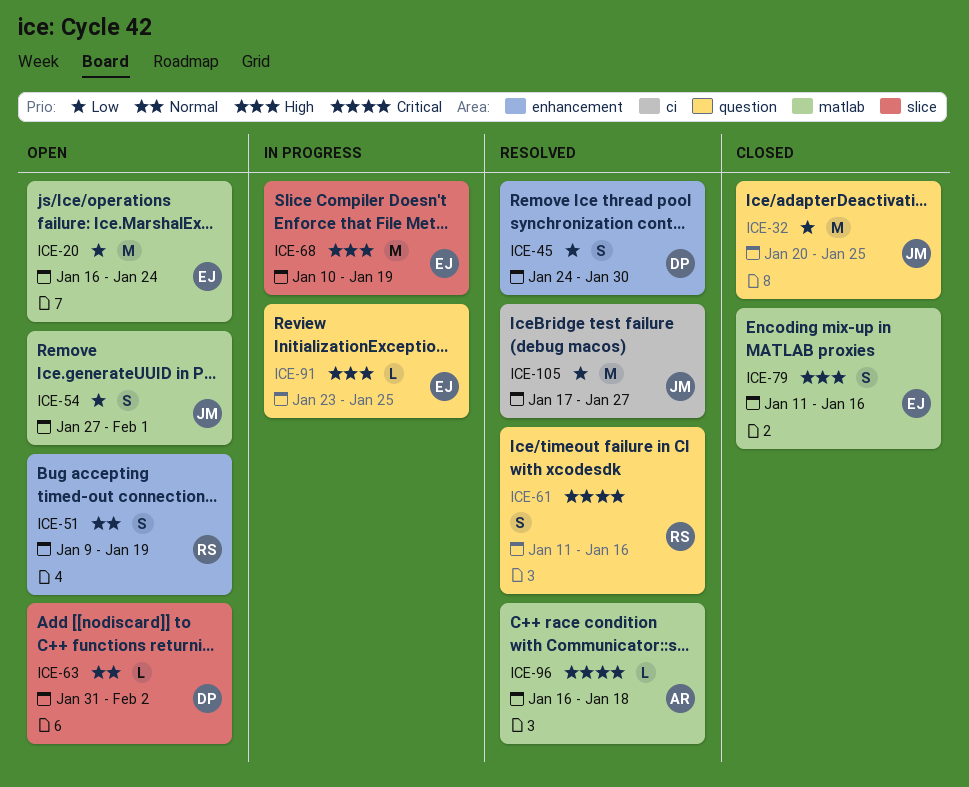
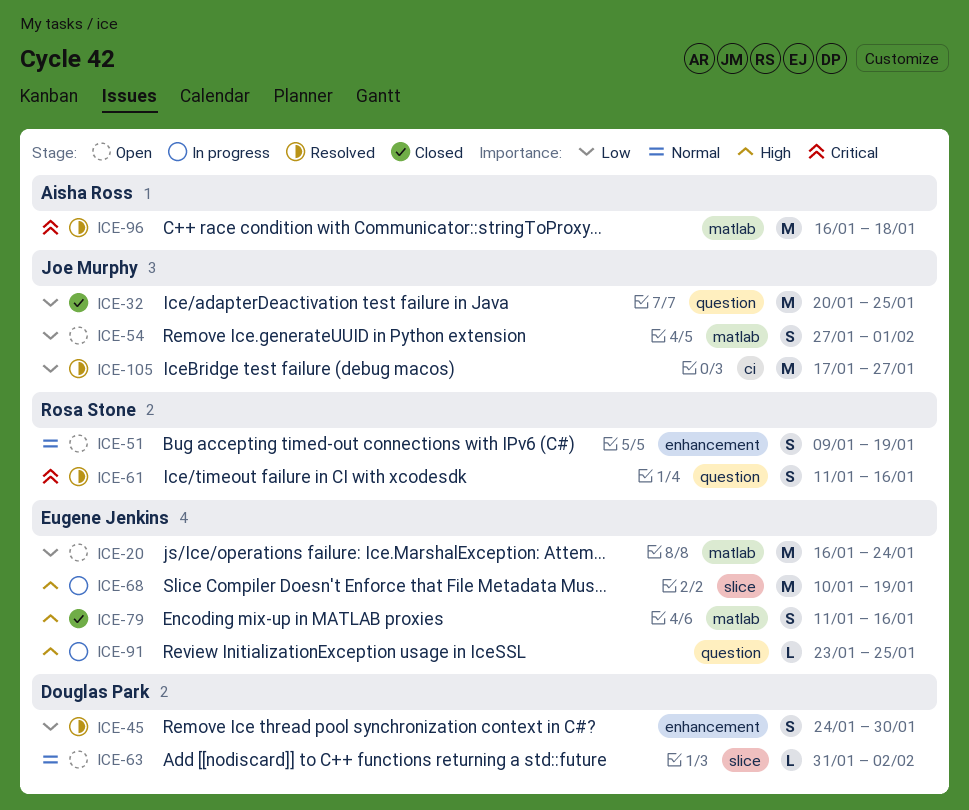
ICE-96, estimate: L -> M

